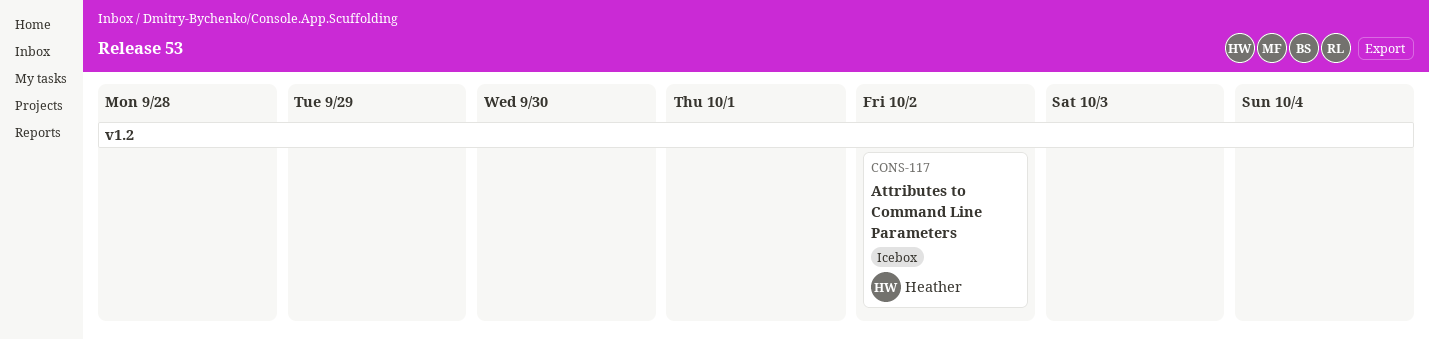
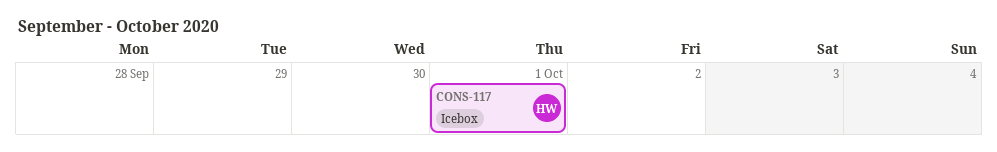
CONS-117, due: Oct 2 -> Oct 1

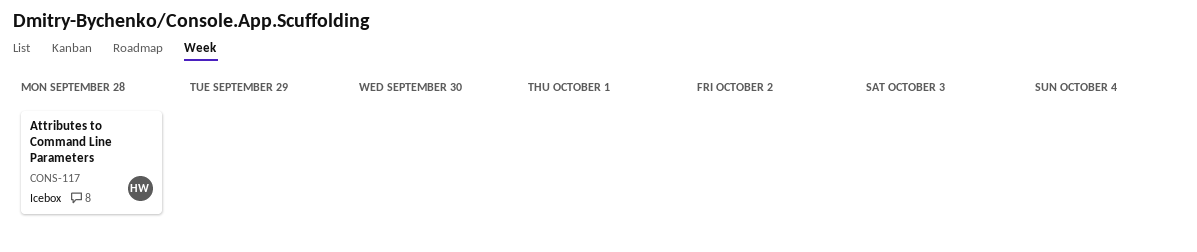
CONS-117, due: Oct 1 -> Sep 28

